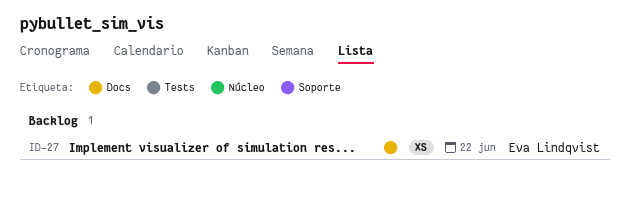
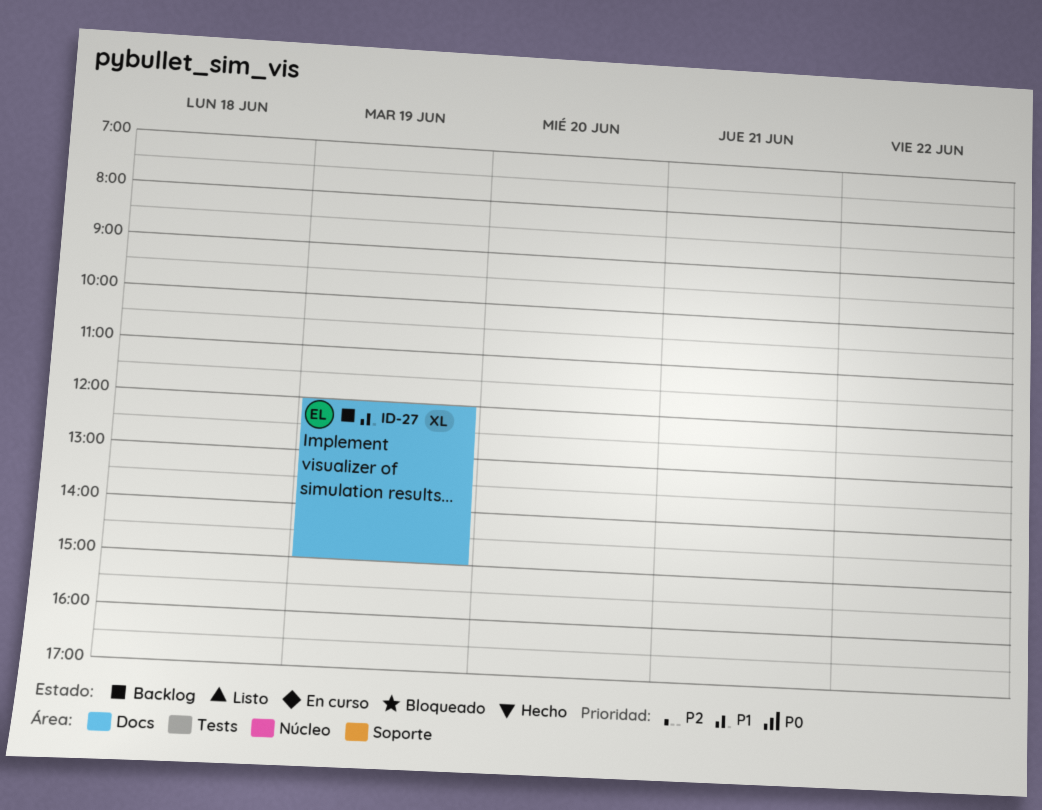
ID-27, estimate: XS -> XL
ID-27, day: Jun 22 -> Jun 19

